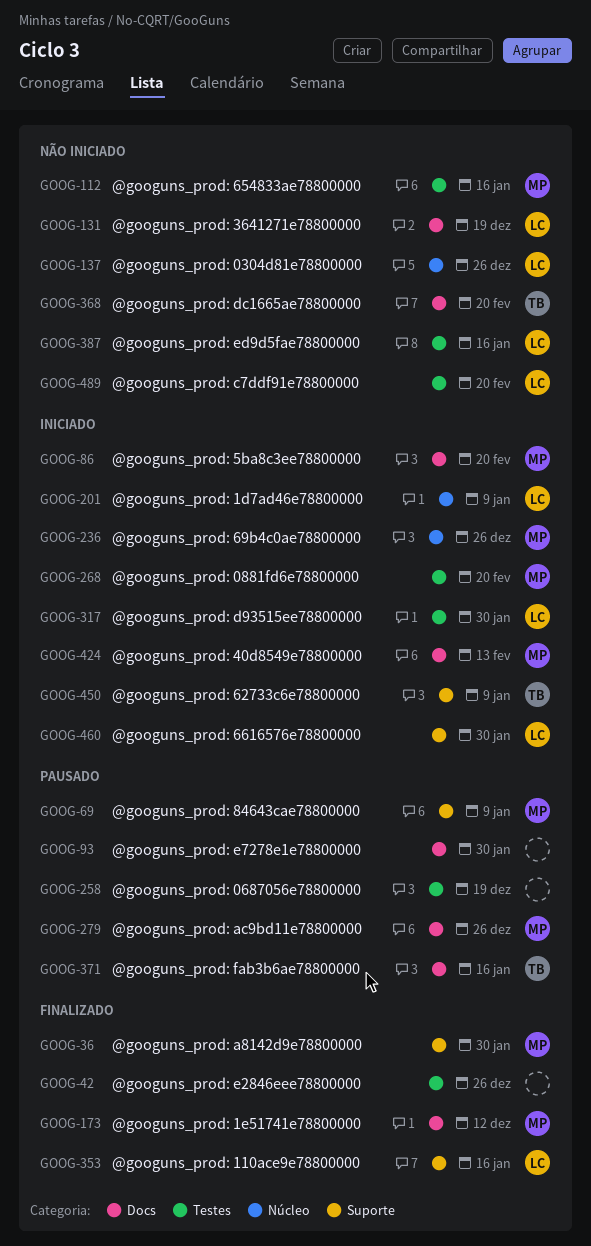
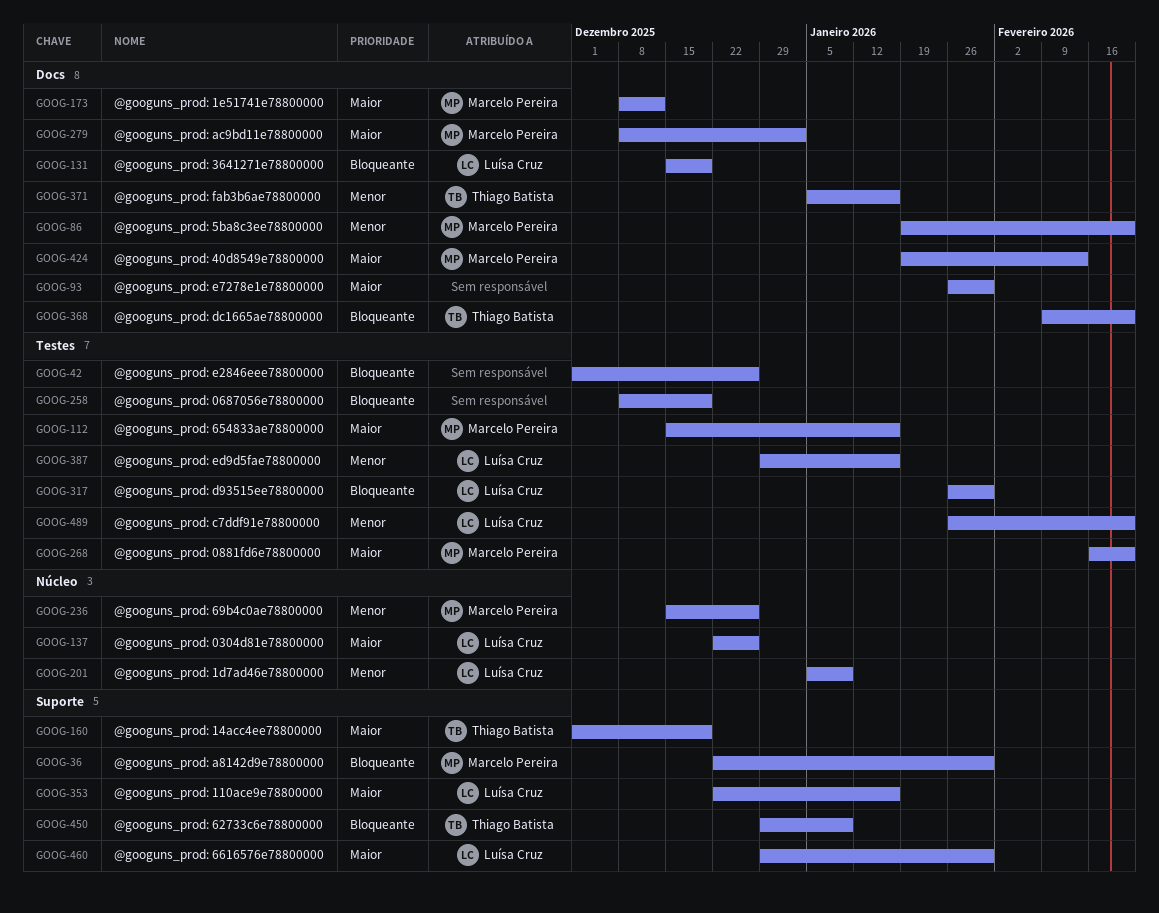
GOOG-69: present -> none
GOOG-160: none -> present
GOOG-279, due: Dec 26 -> Jan 2

